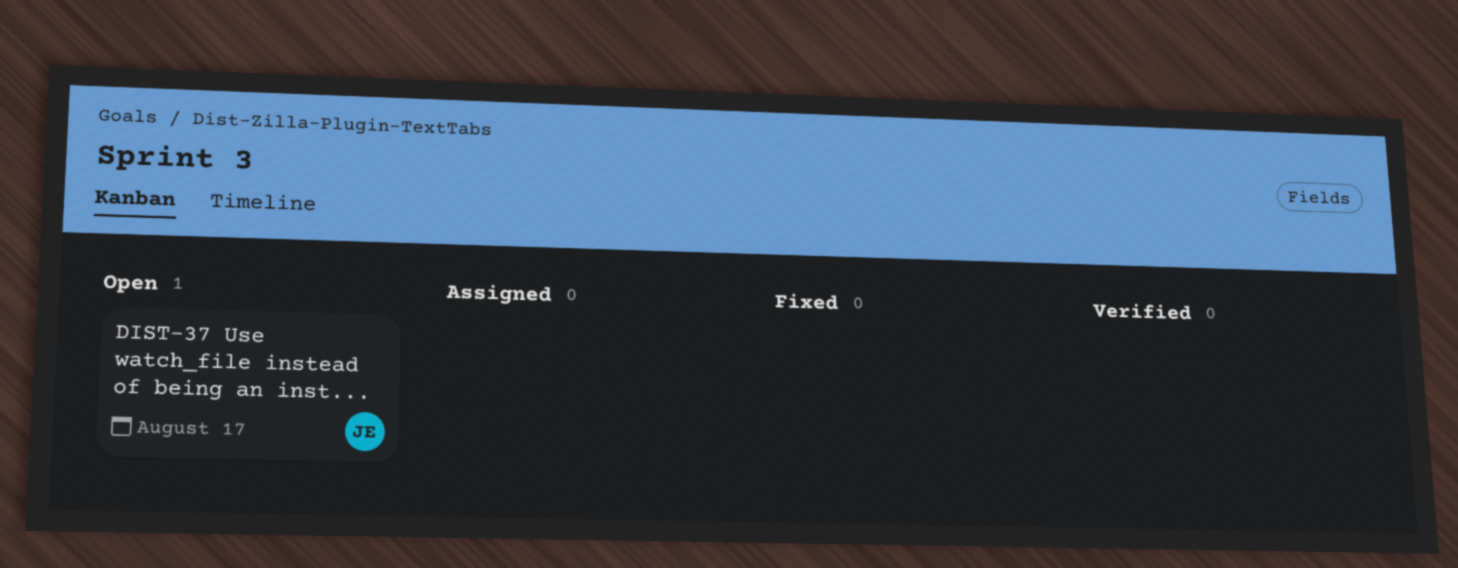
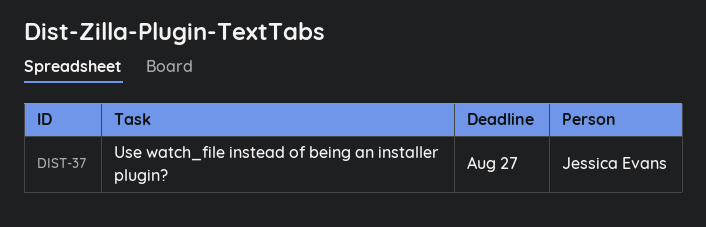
DIST-37, due: Aug 17 -> Aug 27

